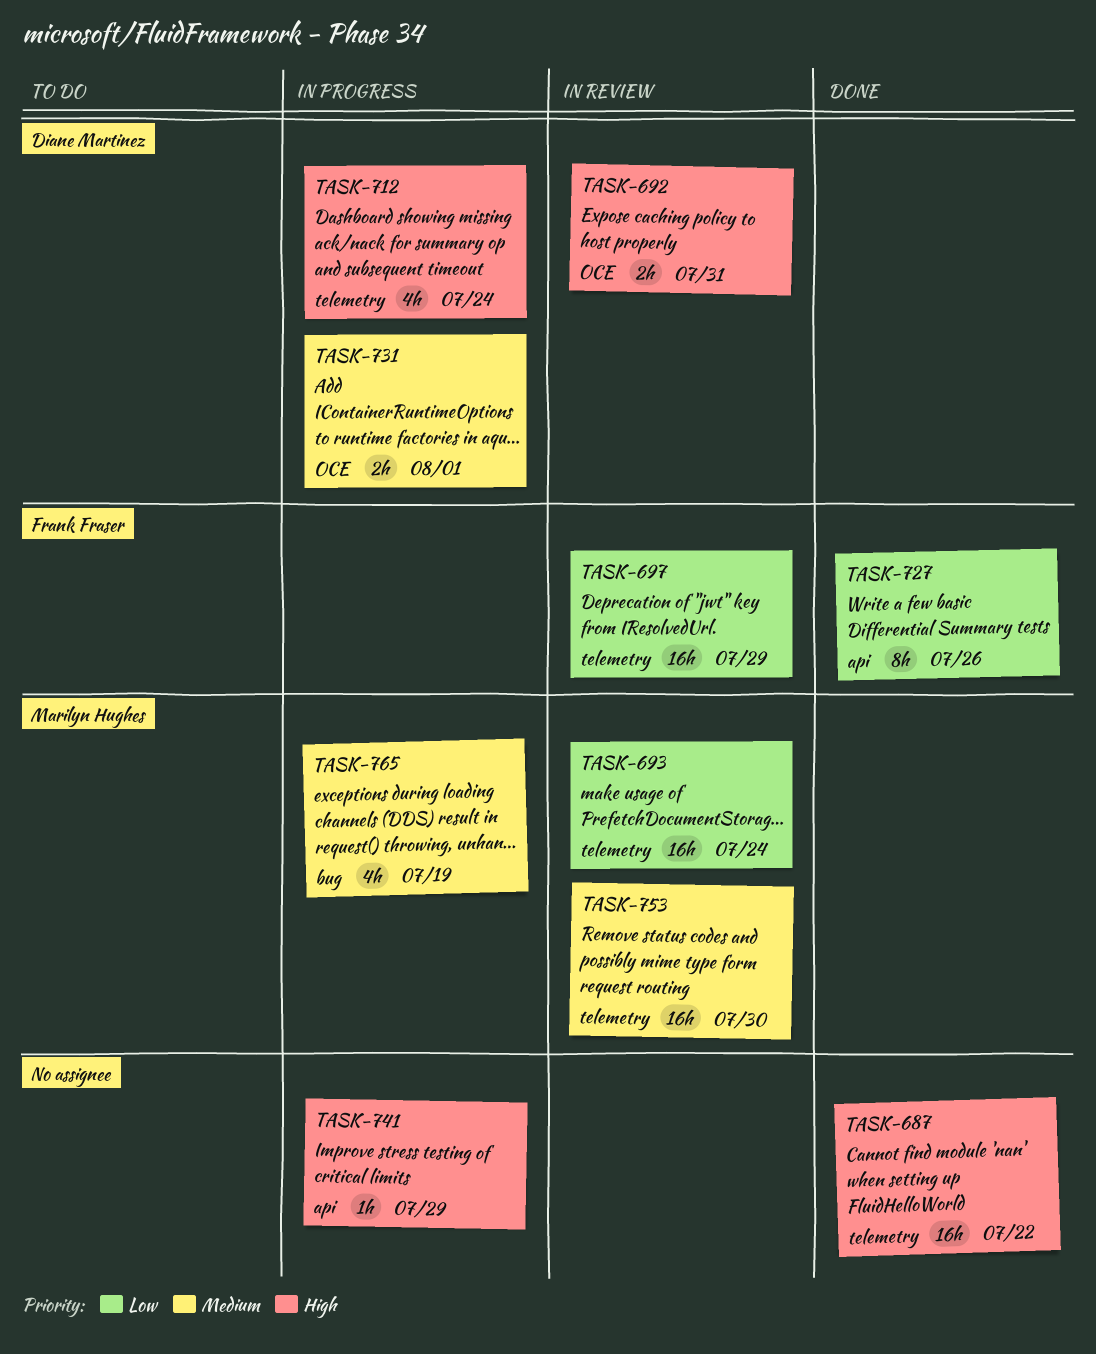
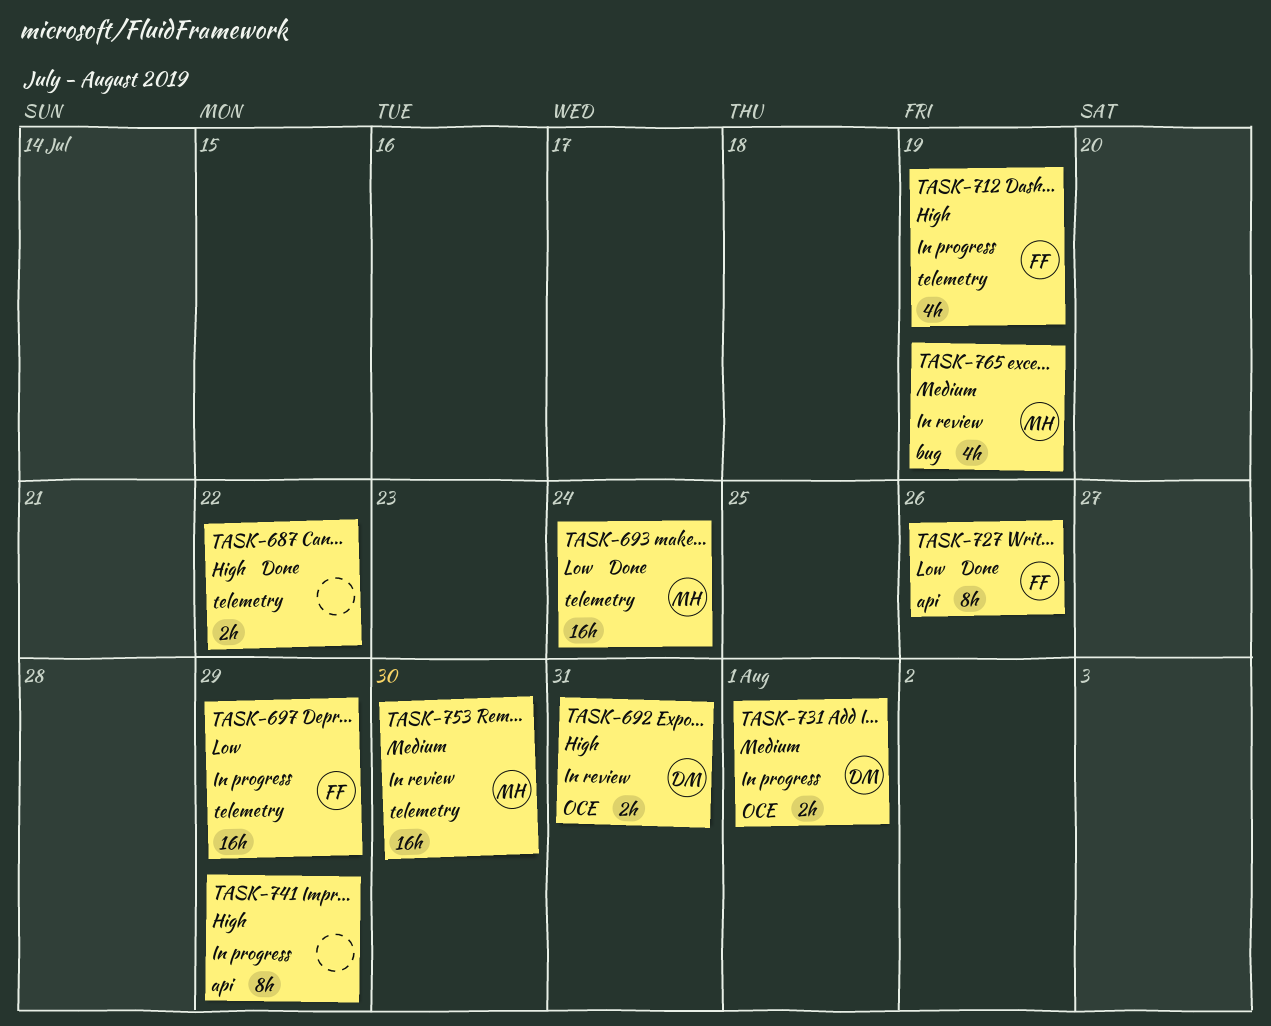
TASK-687, estimate: 16h -> 2h
TASK-693, status: In review -> Done
TASK-697, status: In review -> In progress
TASK-712, owner: Diane Martinez -> Frank Fraser
TASK-712, due: Jul 24 -> Jul 19
TASK-741, estimate: 1h -> 8h
TASK-765, status: In progress -> In review

